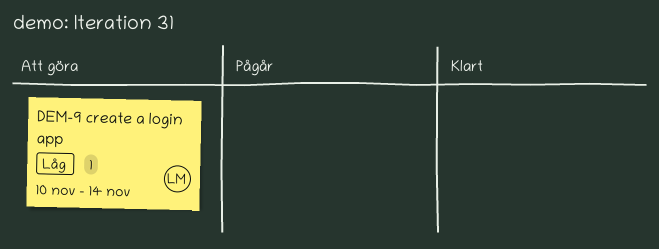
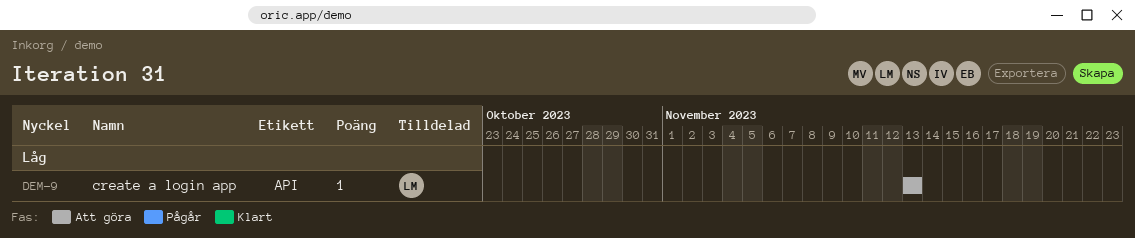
DEM-9, start: Nov 10 -> Nov 13
DEM-9, due: Nov 14 -> Nov 13

